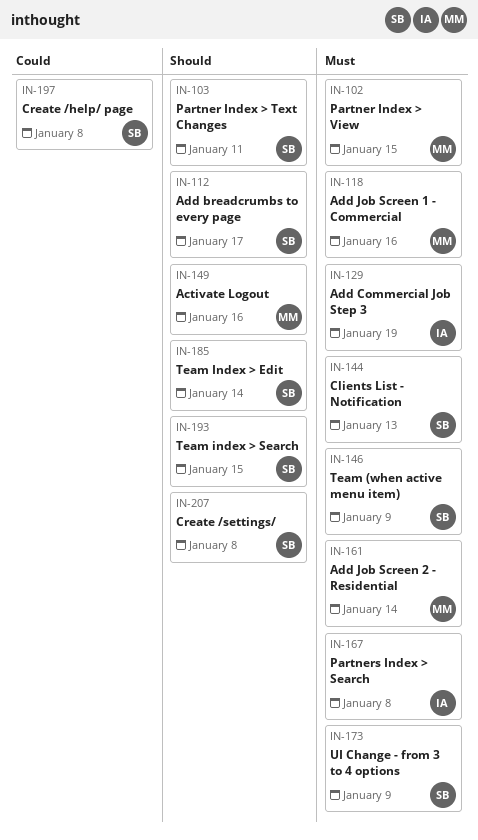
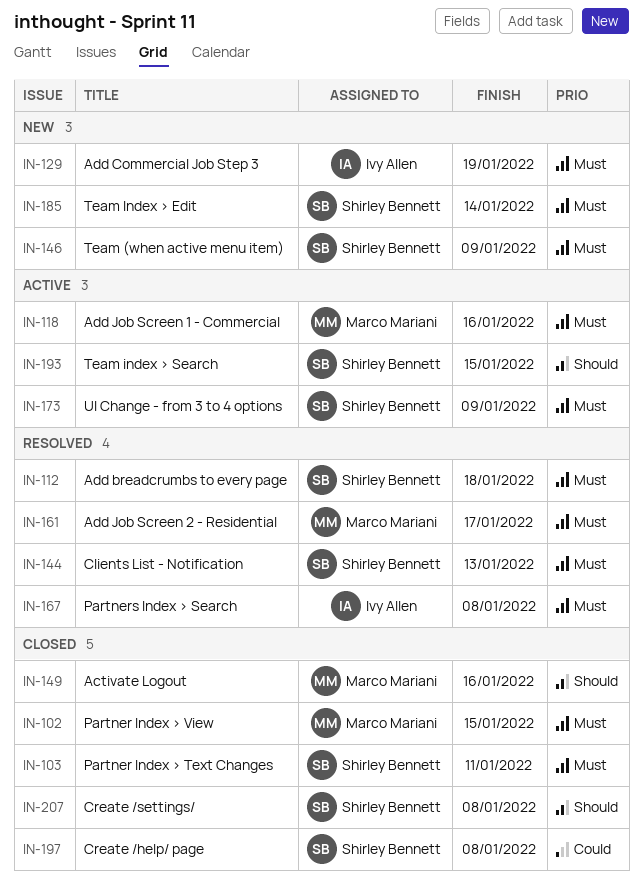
IN-103, priority: Should -> Must
IN-112, priority: Should -> Must
IN-112, due: Jan 17 -> Jan 18
IN-161, due: Jan 14 -> Jan 17
IN-185, priority: Should -> Must

